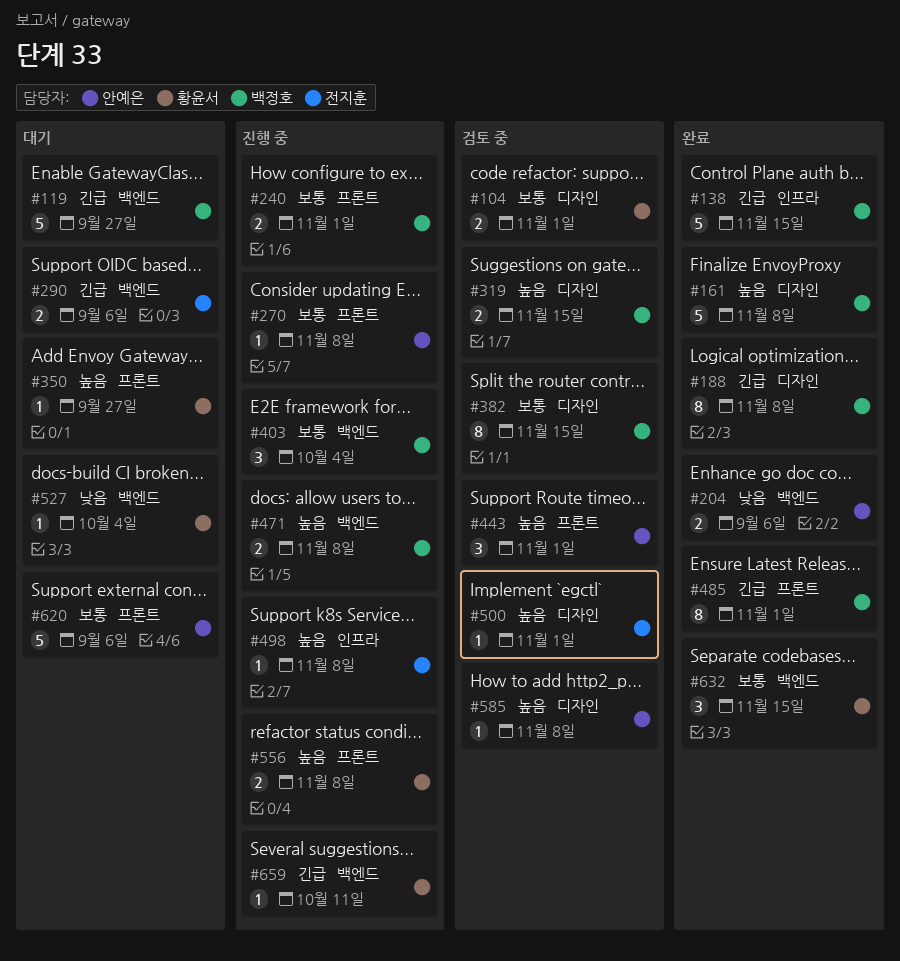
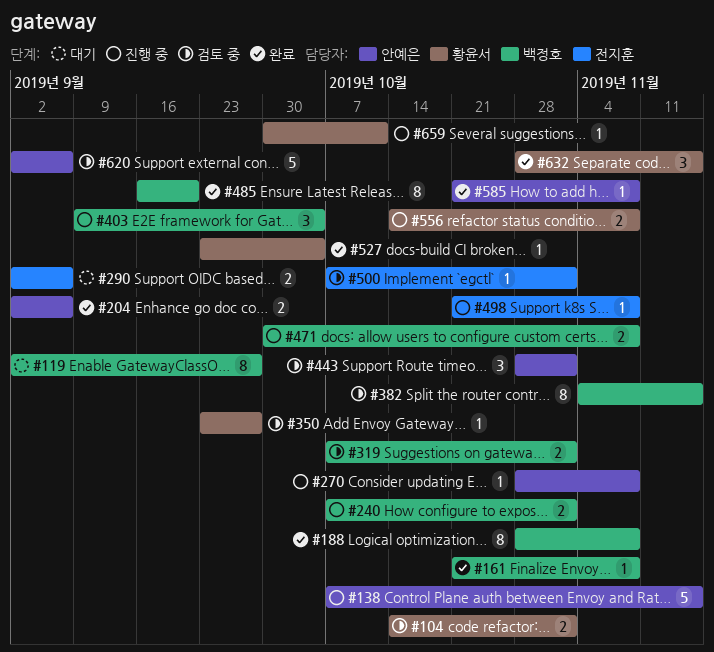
#119, estimate: 5 -> 8
#138, status: 완료 -> 진행 중
#138, owner: 백정호 -> 안예은
#161, estimate: 5 -> 1
#319, due: Nov 15 -> Nov 1
#350, status: 대기 -> 검토 중
#485, due: Nov 1 -> Sep 20
#527, status: 대기 -> 완료
#585, status: 검토 중 -> 완료
#620, status: 대기 -> 검토 중

